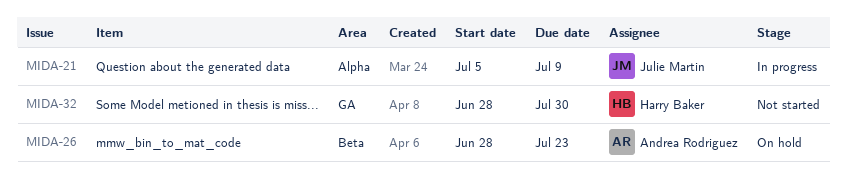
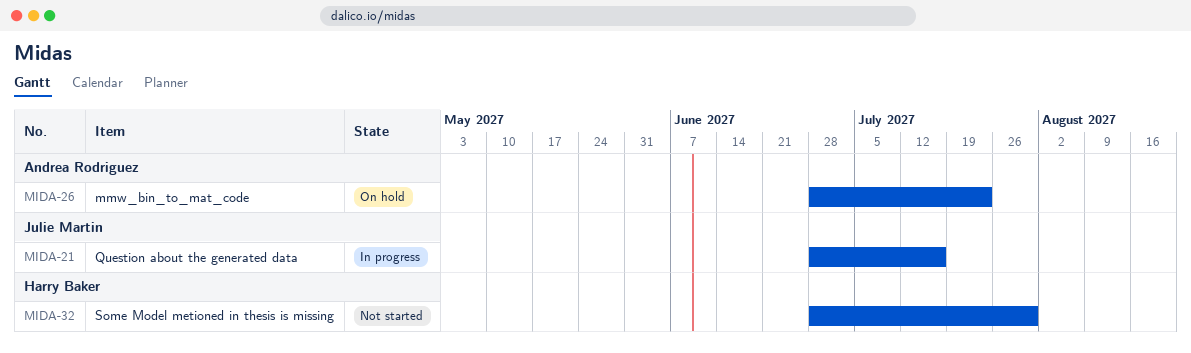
MIDA-21, start: Jul 5 -> Jun 28
MIDA-21, due: Jul 9 -> Jul 16

